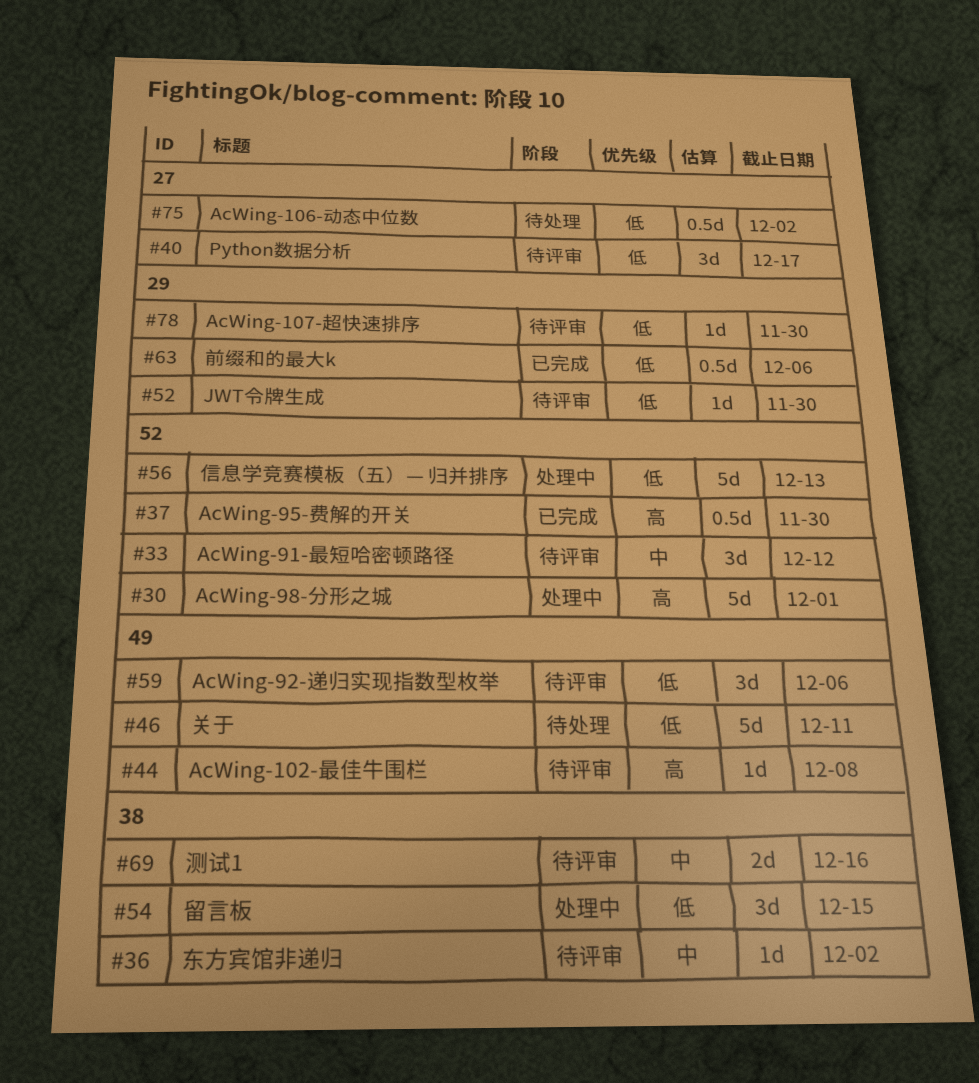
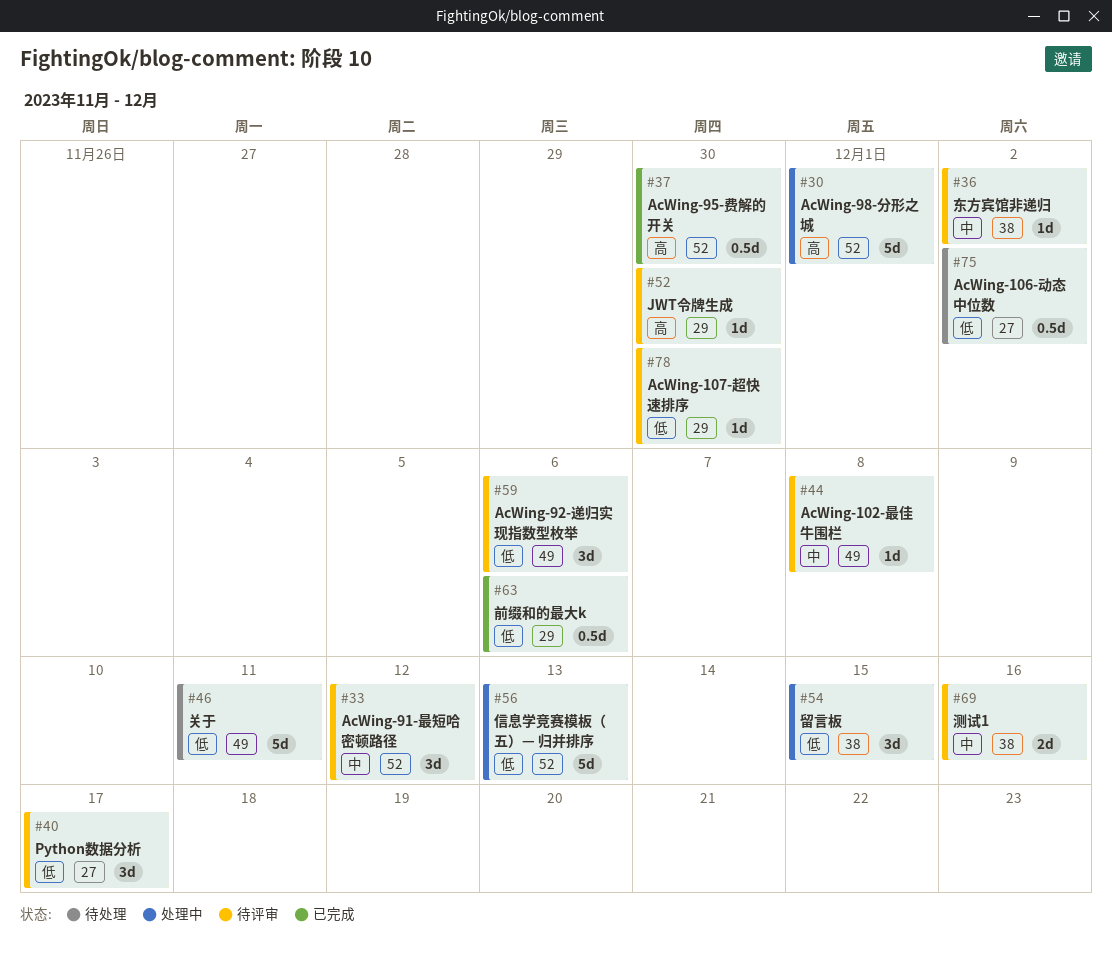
#44, priority: 高 -> 中
#52, priority: 低 -> 高

